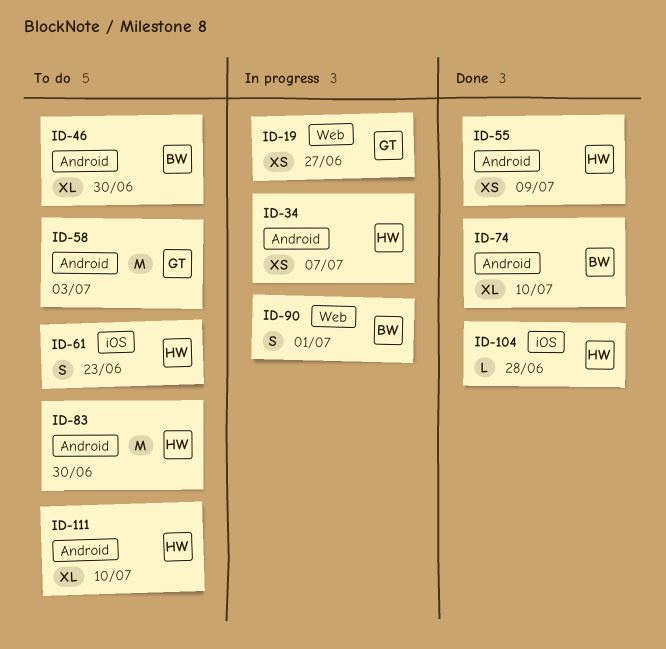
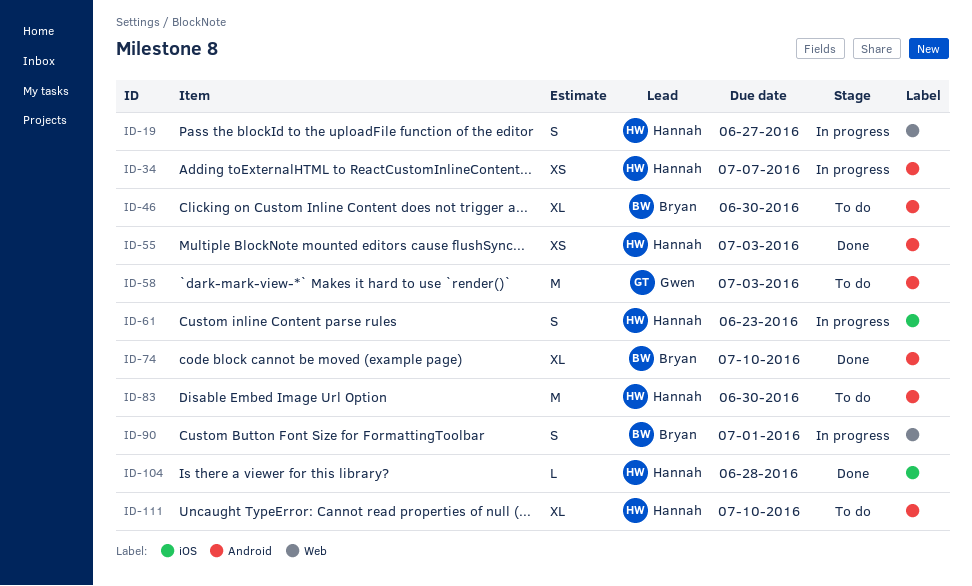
ID-19, owner: Gwen -> Hannah
ID-19, estimate: XS -> S
ID-55, due: Jul 9 -> Jul 3
ID-61, status: To do -> In progress

